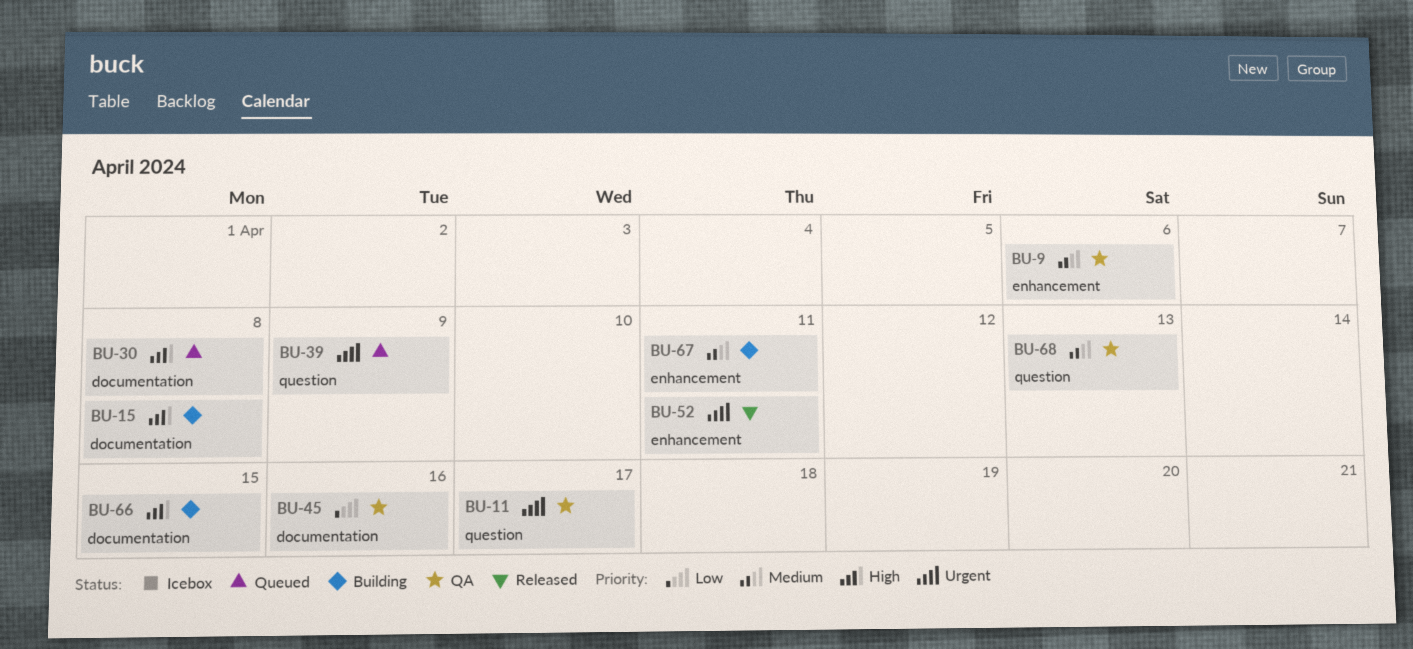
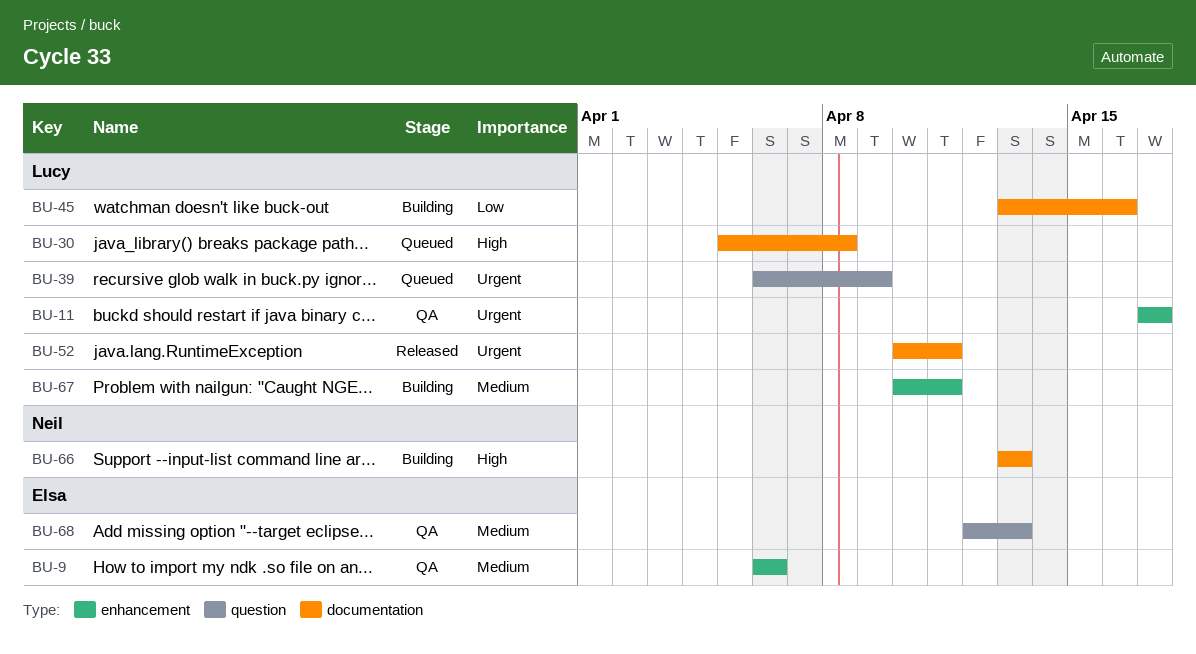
BU-11, label: question -> enhancement
BU-15: present -> none
BU-45, status: QA -> Building
BU-52, label: enhancement -> documentation
BU-66, due: Apr 15 -> Apr 13

